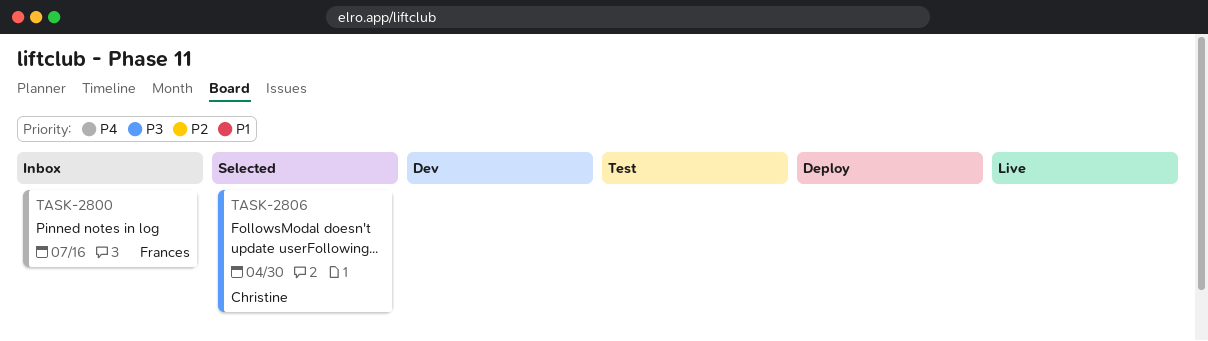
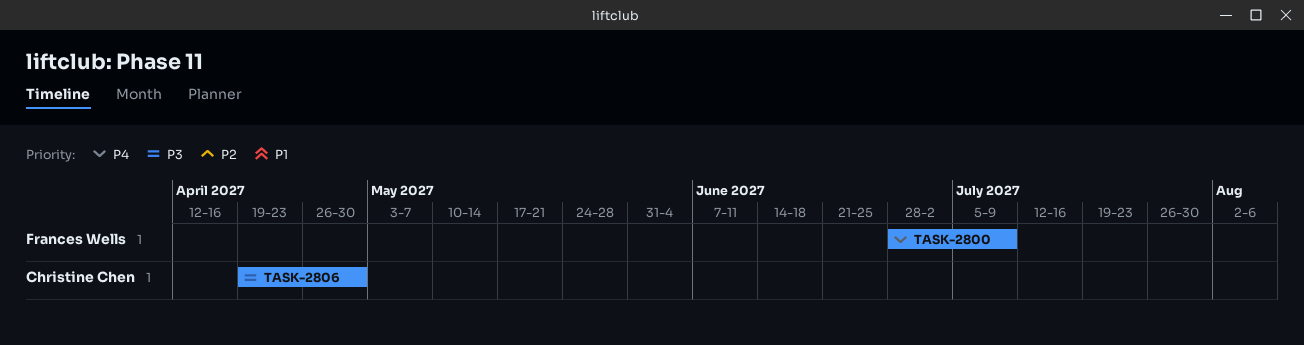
TASK-2800, due: Jul 16 -> Jul 9

